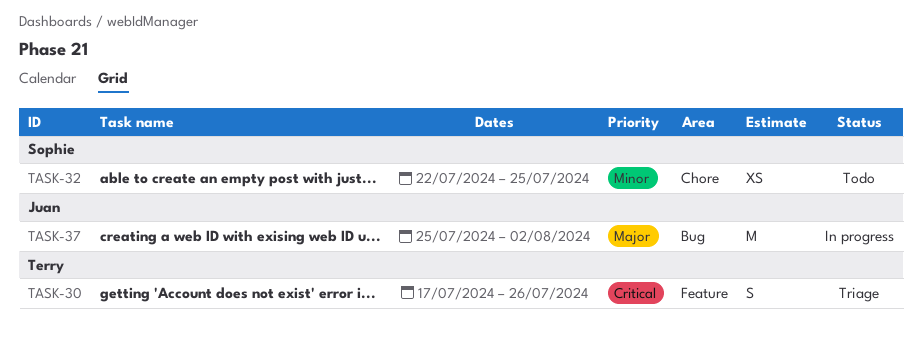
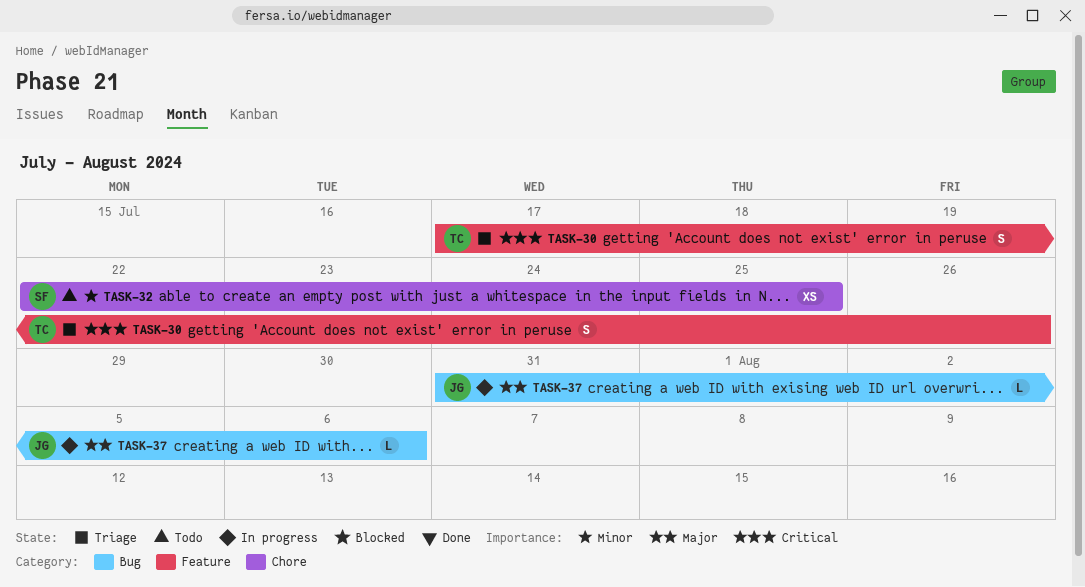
TASK-37, estimate: M -> L
TASK-37, start: Jul 25 -> Jul 31
TASK-37, due: Aug 2 -> Aug 6

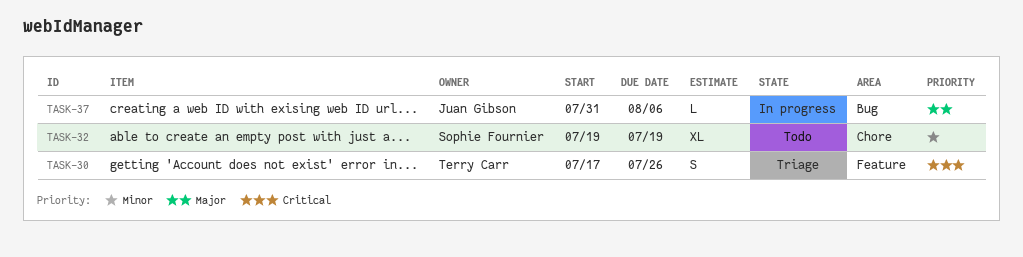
TASK-32, estimate: XS -> XL
TASK-32, start: Jul 22 -> Jul 19
TASK-32, due: Jul 25 -> Jul 19

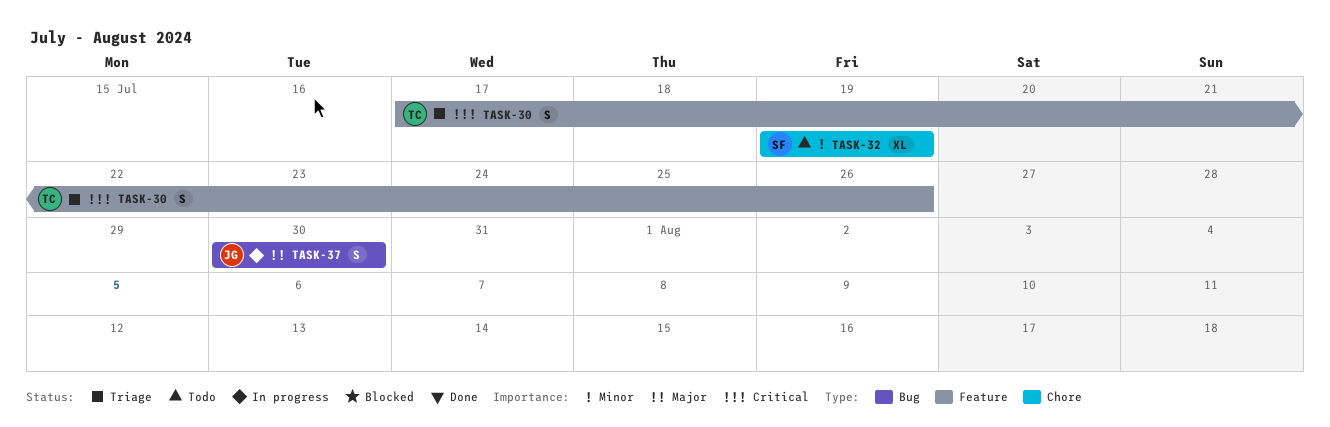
TASK-37, estimate: L -> S
TASK-37, start: Jul 31 -> Jul 30
TASK-37, due: Aug 6 -> Jul 30

